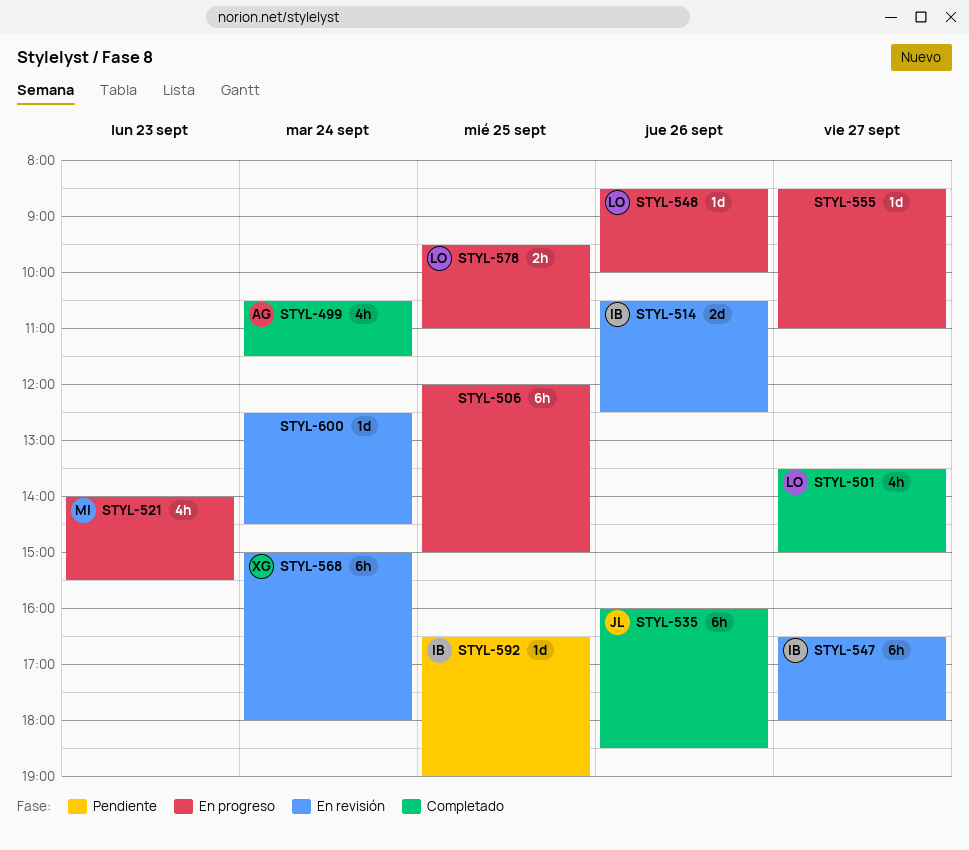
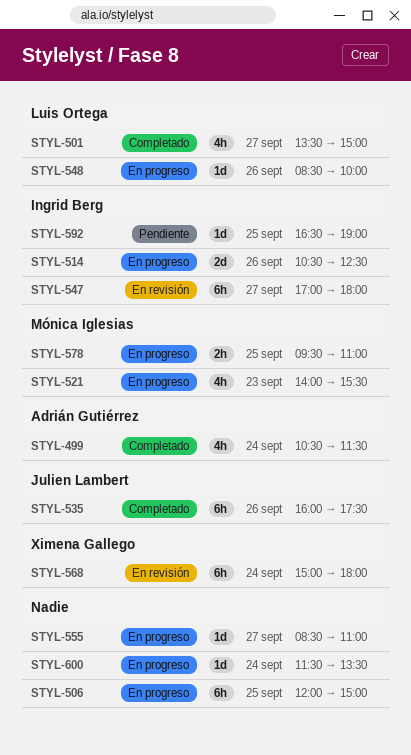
STYL-514, status: En revisión -> En progreso
STYL-535, ends: 18:30 -> 17:30
STYL-547, begins: 16:30 -> 17:00
STYL-578, owner: Luis Ortega -> Mónica Iglesias
STYL-600, status: En revisión -> En progreso
STYL-600, begins: 12:30 -> 11:30
STYL-600, ends: 14:30 -> 13:30

